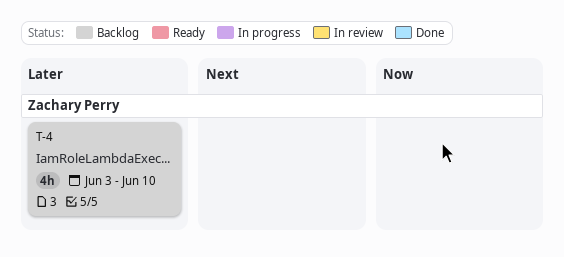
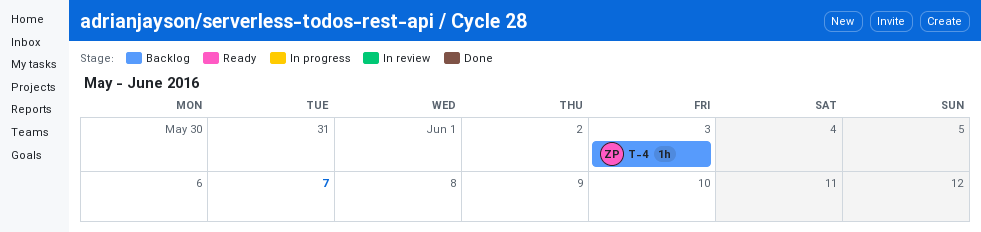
T-4, estimate: 4h -> 1h
T-4, due: Jun 10 -> Jun 3

